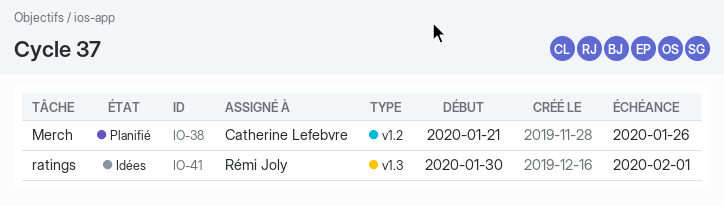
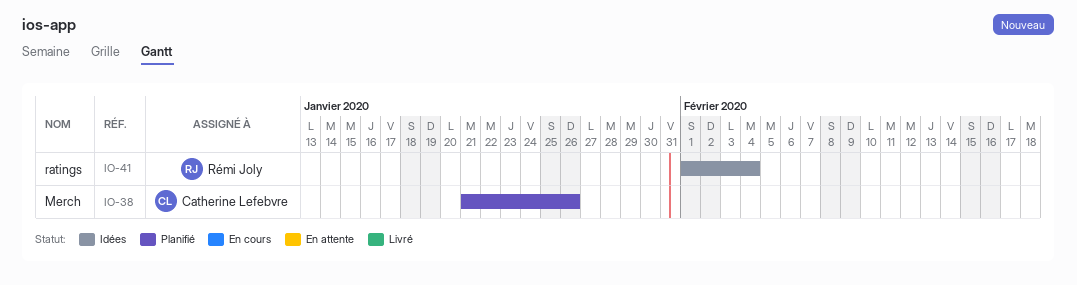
IO-41, start: Jan 30 -> Feb 1
IO-41, due: Feb 1 -> Feb 4

